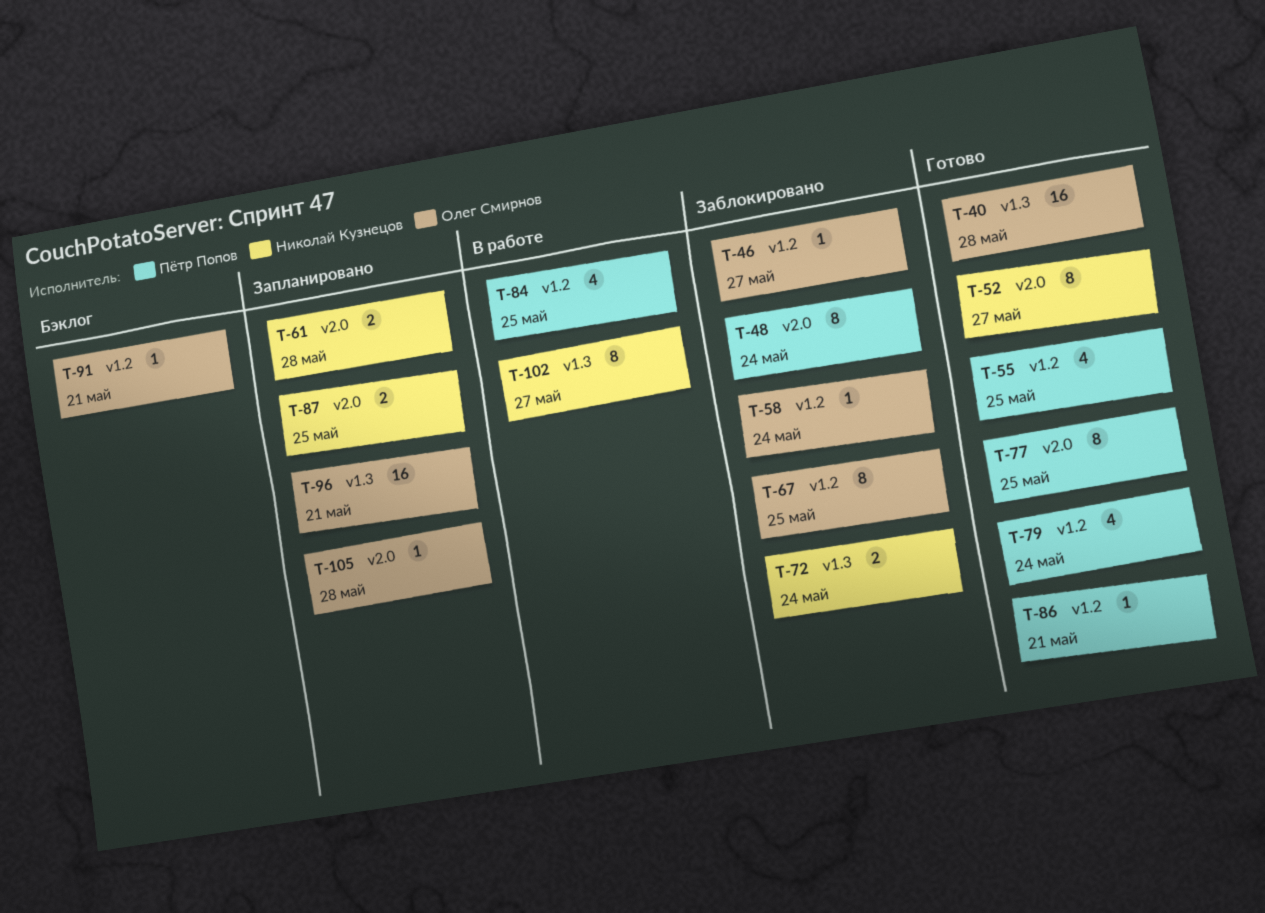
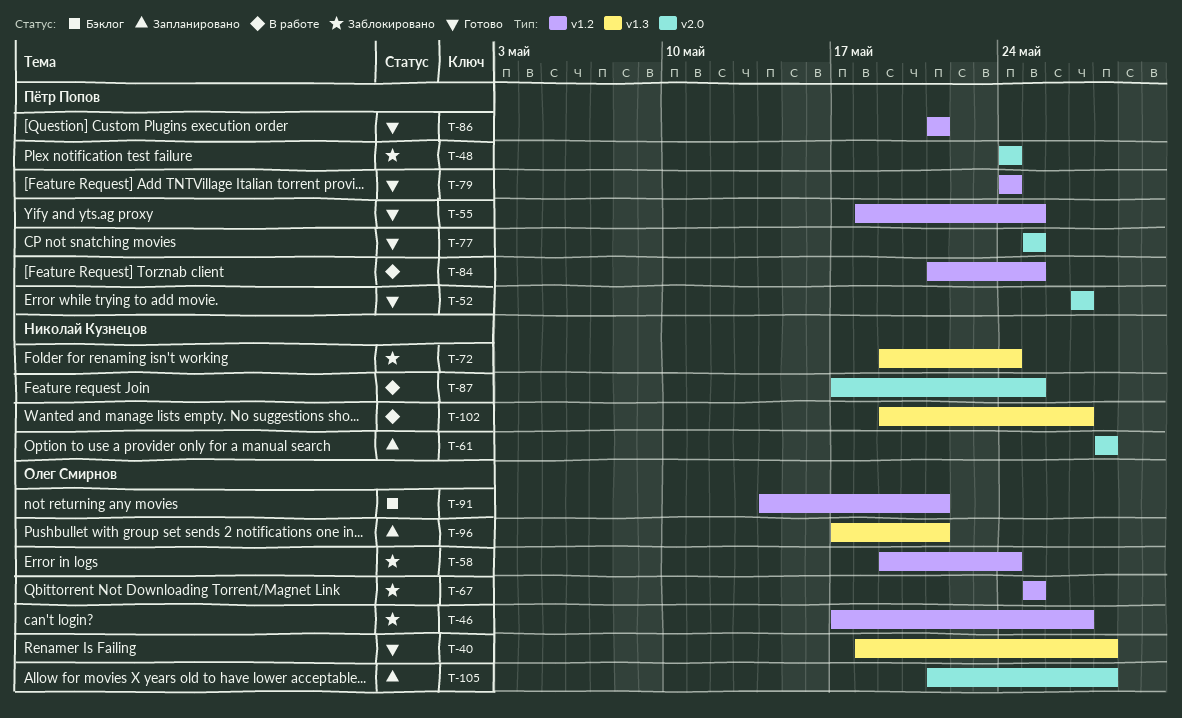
T-52, owner: Николай Кузнецов -> Пётр Попов
T-87, status: Запланировано -> В работе

